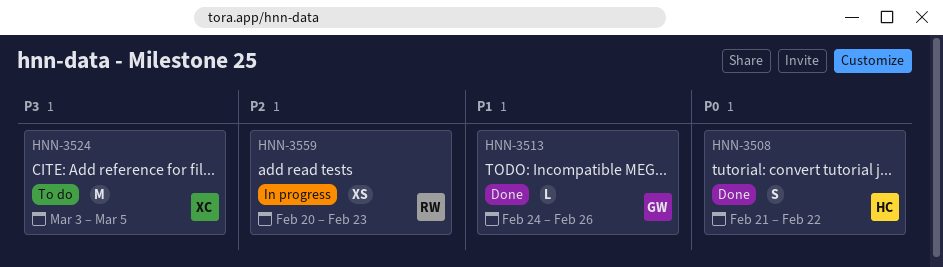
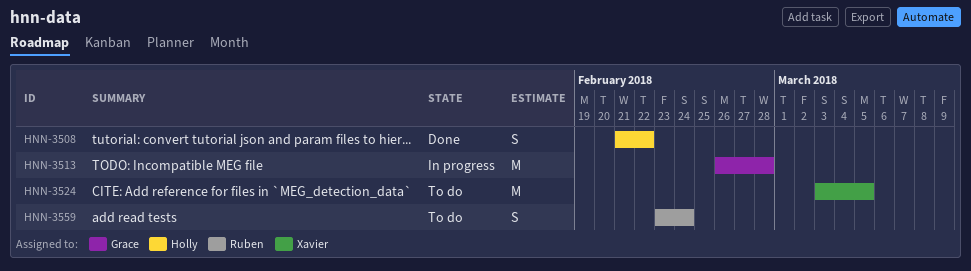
HNN-3513, status: Done -> In progress
HNN-3513, estimate: L -> M
HNN-3513, start: Feb 24 -> Feb 26
HNN-3513, due: Feb 26 -> Feb 28
HNN-3559, status: In progress -> To do
HNN-3559, estimate: XS -> S
HNN-3559, start: Feb 20 -> Feb 23
HNN-3559, due: Feb 23 -> Feb 24

